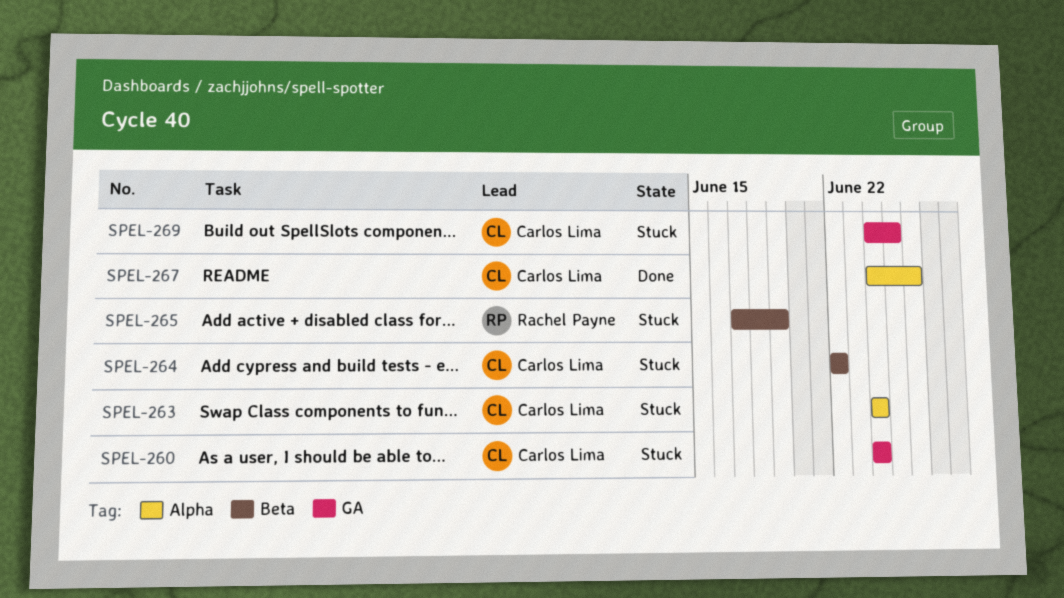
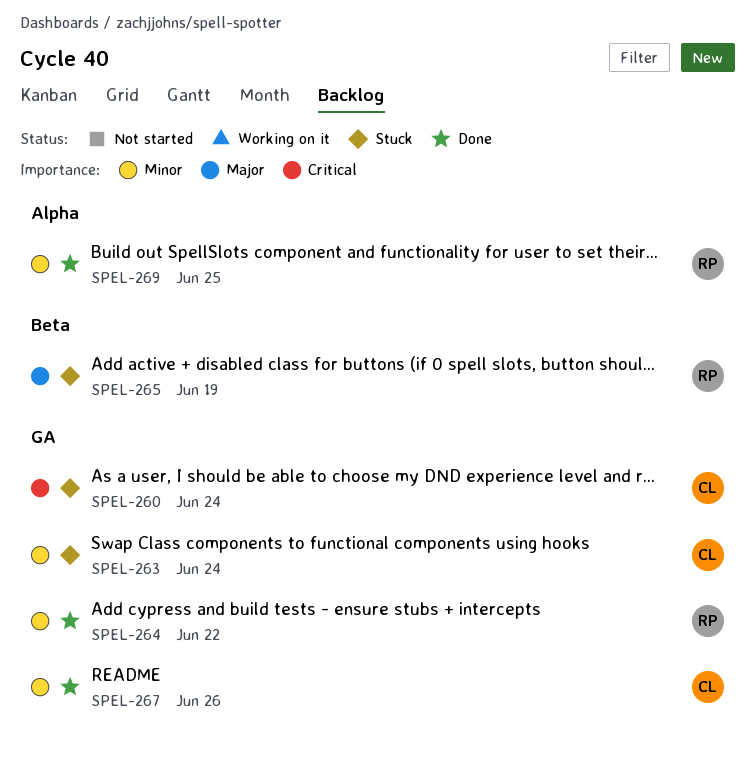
SPEL-263, label: Alpha -> GA
SPEL-264, status: Stuck -> Done
SPEL-264, owner: Carlos Lima -> Rachel Payne
SPEL-264, label: Beta -> GA
SPEL-267, label: Alpha -> GA
SPEL-269, status: Stuck -> Done
SPEL-269, owner: Carlos Lima -> Rachel Payne
SPEL-269, label: GA -> Alpha

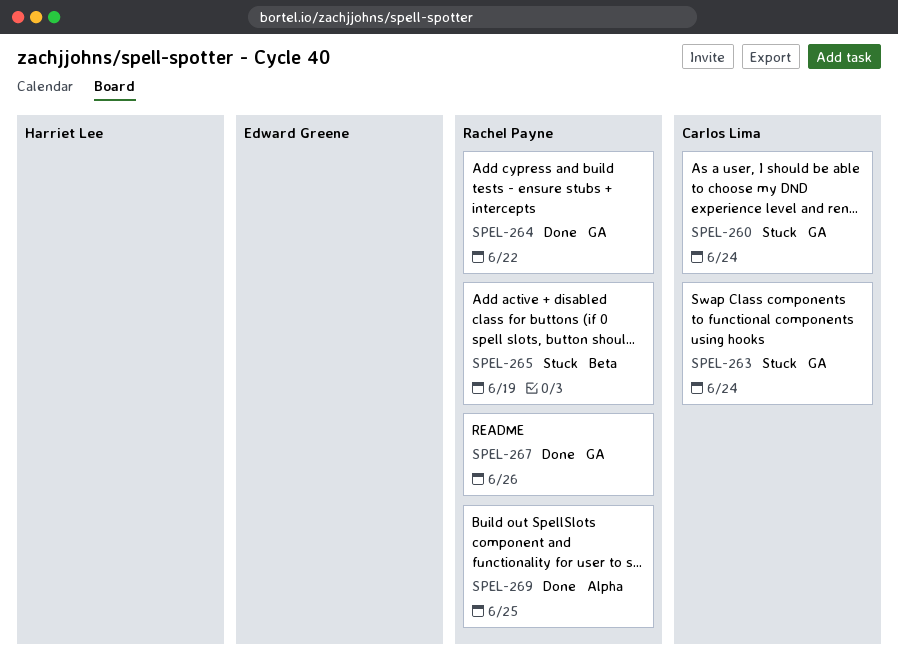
SPEL-267, owner: Carlos Lima -> Rachel Payne

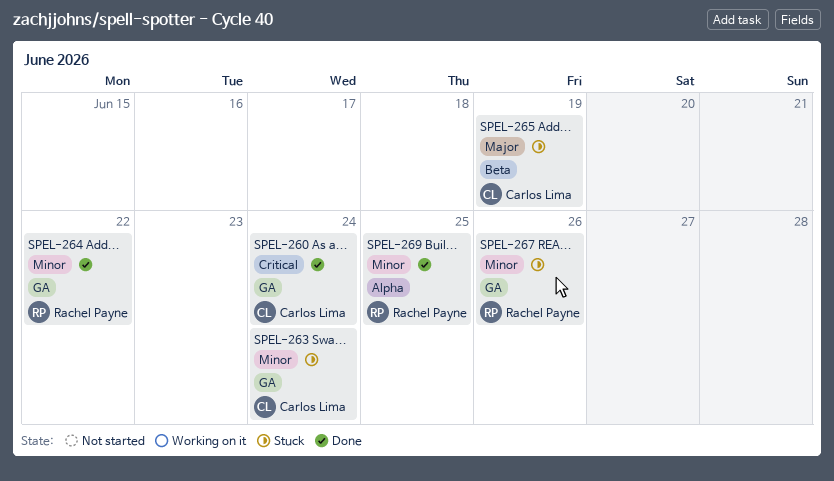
SPEL-260, status: Stuck -> Done
SPEL-265, owner: Rachel Payne -> Carlos Lima
SPEL-267, status: Done -> Stuck

